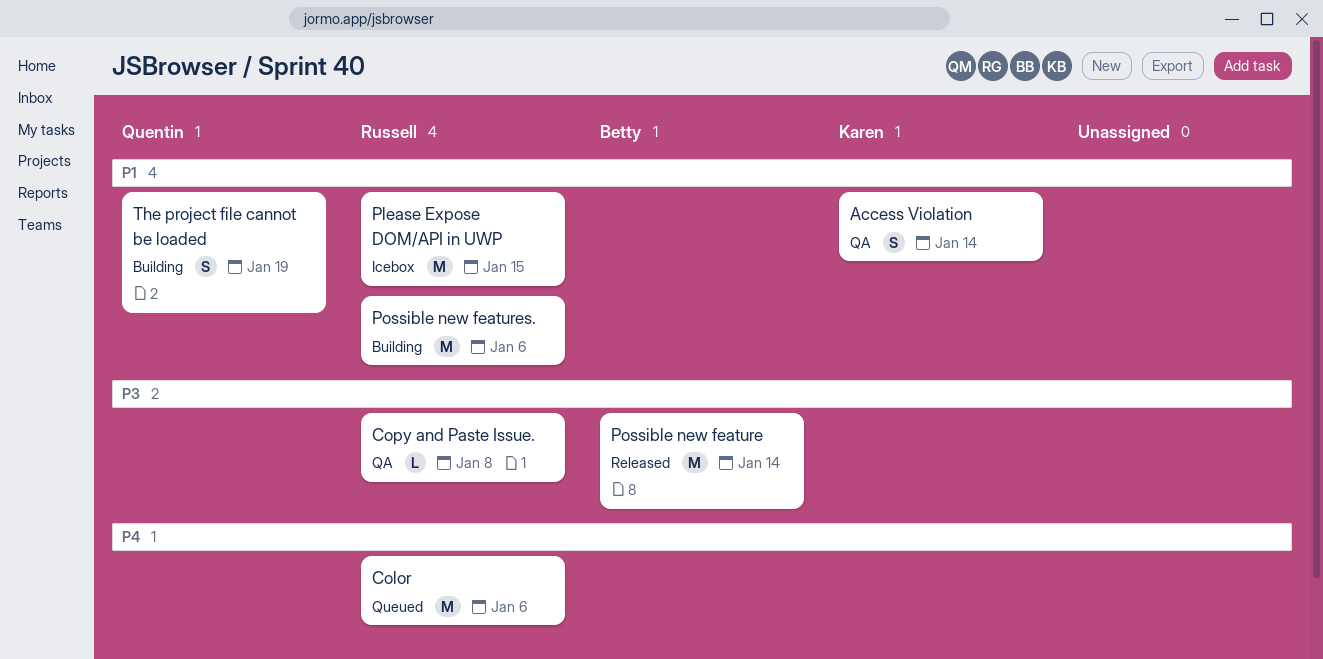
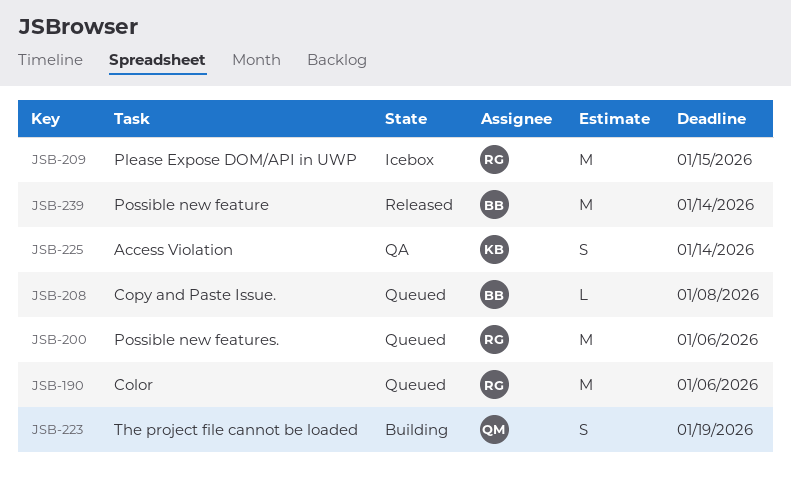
Copy and Paste Issue., status: QA -> Queued
Copy and Paste Issue., owner: Russell -> Betty
Possible new features., status: Building -> Queued

